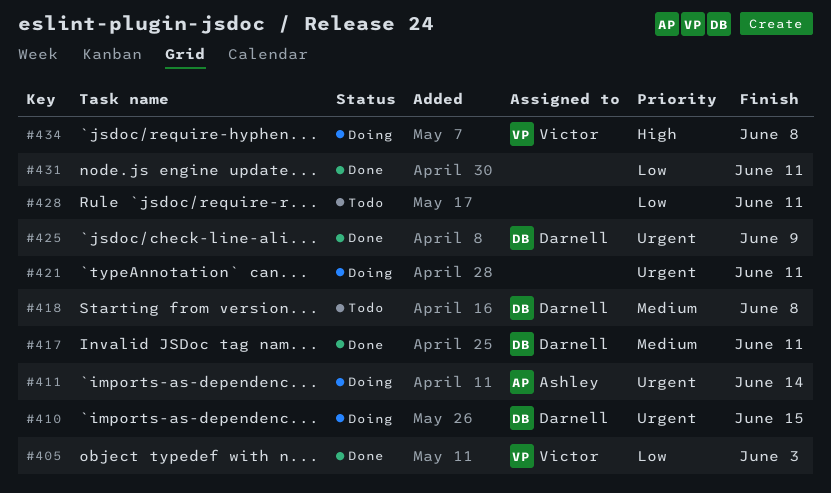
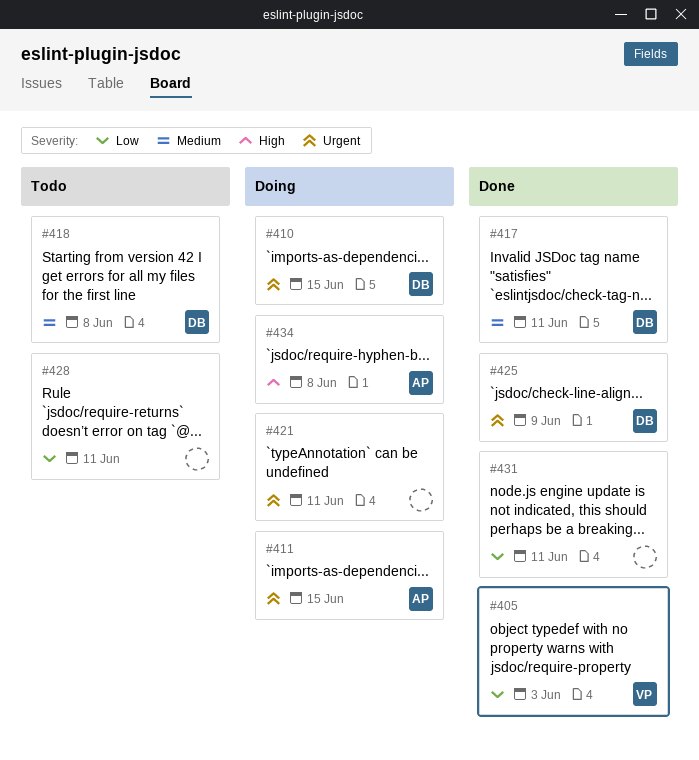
#411, due: Jun 14 -> Jun 15
#434, owner: Victor -> Ashley

